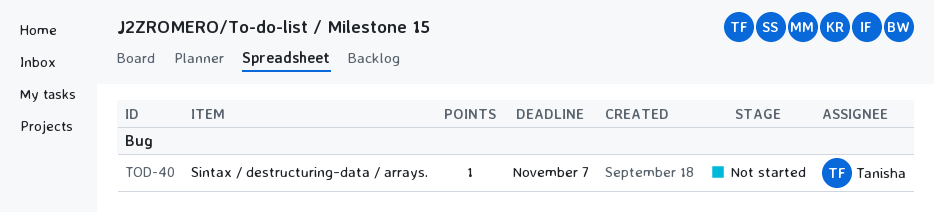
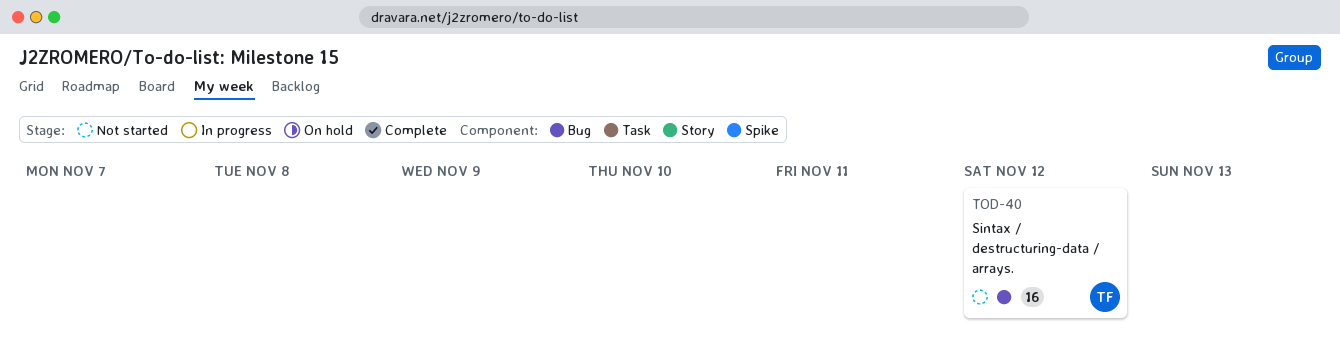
TOD-40, estimate: 1 -> 16
TOD-40, due: Nov 7 -> Nov 12

